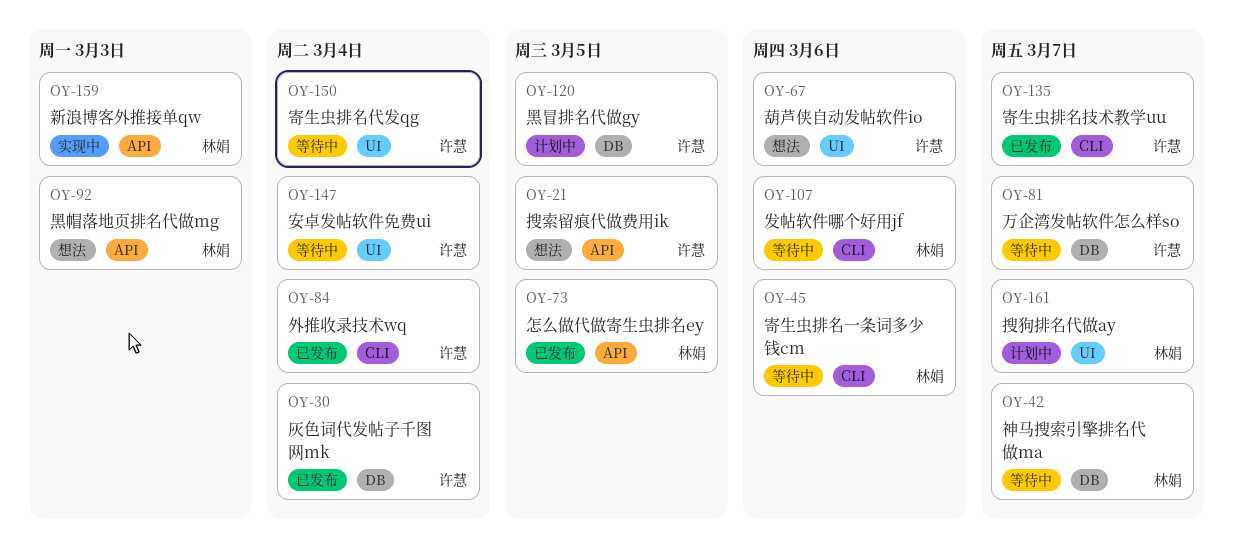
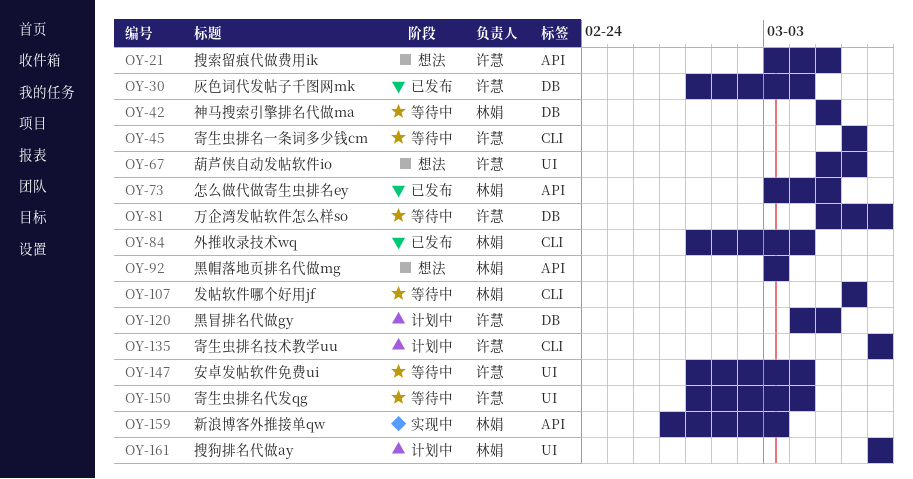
OY-42, due: Mar 7 -> Mar 5
OY-45, owner: 林娟 -> 许慧
OY-84, owner: 许慧 -> 林娟
OY-135, status: 已发布 -> 计划中

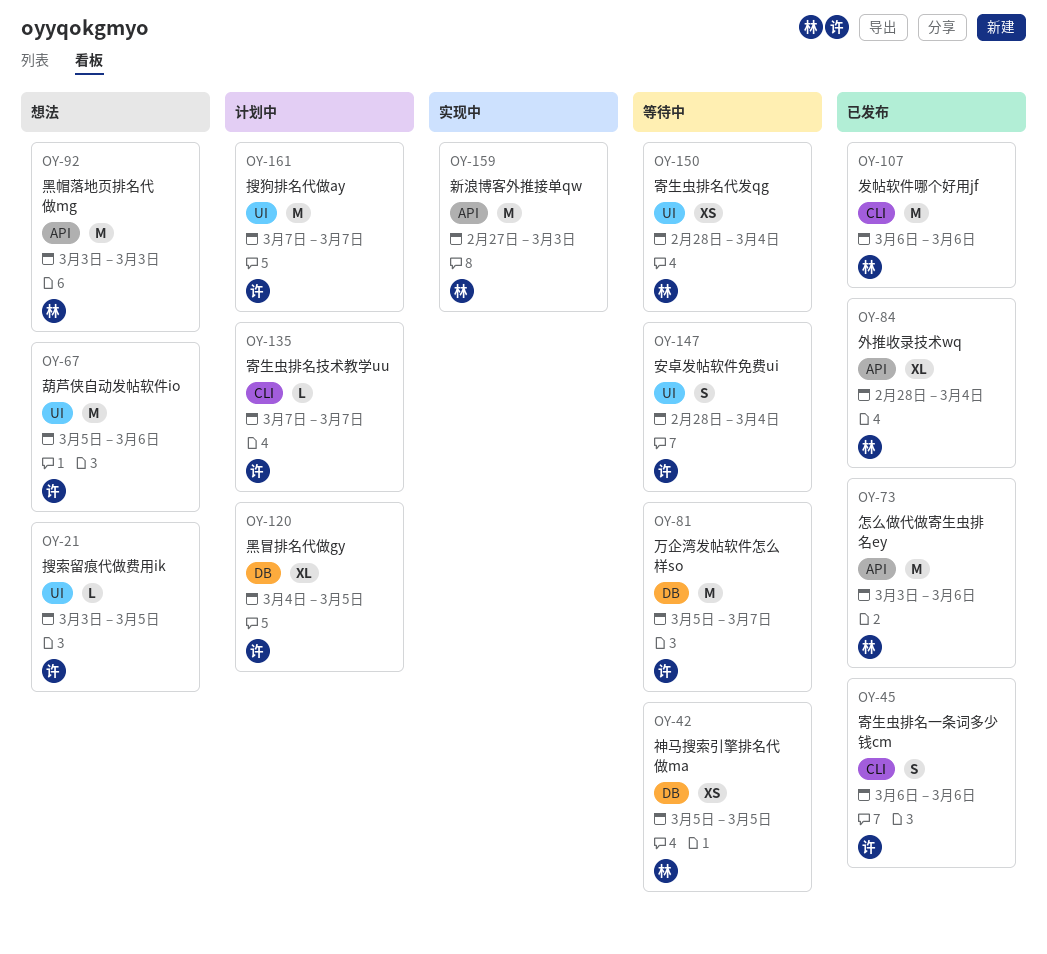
OY-21, label: API -> UI
OY-30: present -> none
OY-45, status: 等待中 -> 已发布
OY-73, due: Mar 5 -> Mar 6
OY-84, label: CLI -> API
OY-107, status: 等待中 -> 已发布
OY-150, owner: 许慧 -> 林娟
OY-161, owner: 林娟 -> 许慧

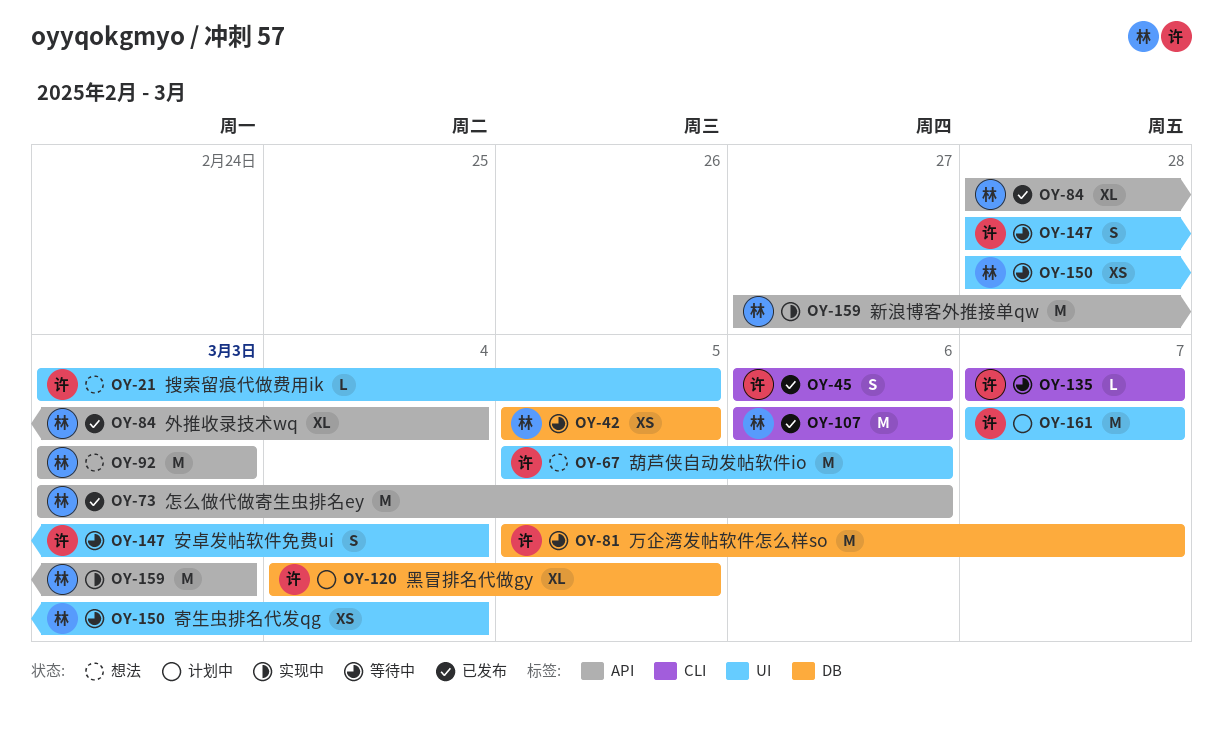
OY-135, status: 计划中 -> 等待中

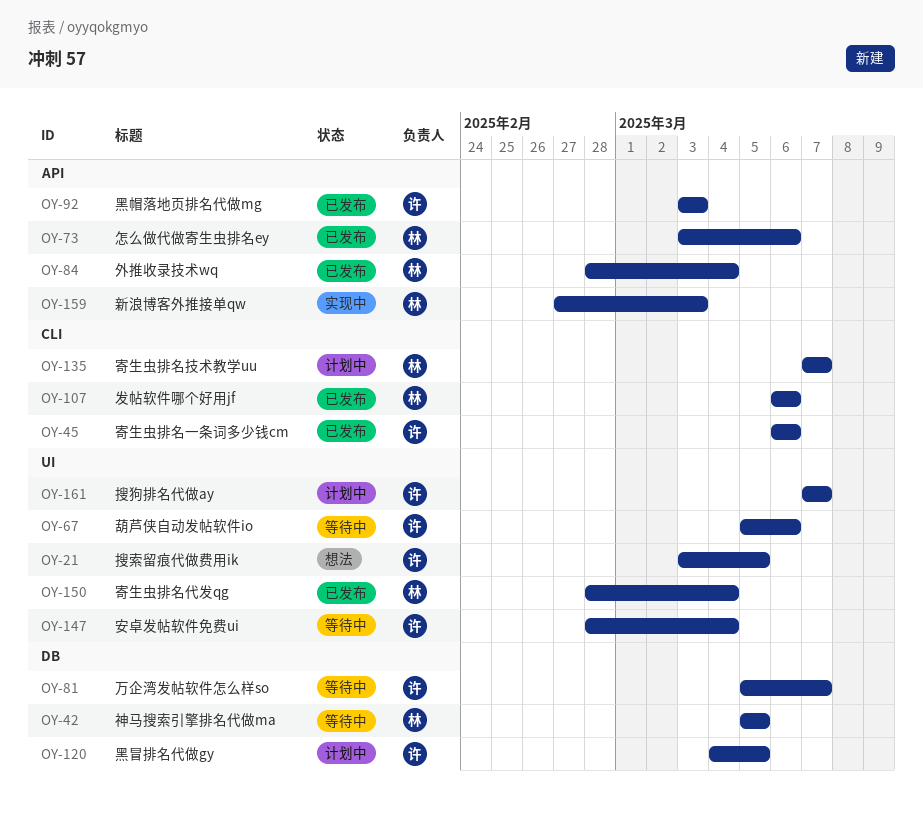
OY-67, status: 想法 -> 等待中
OY-92, status: 想法 -> 已发布
OY-92, owner: 林 -> 许
OY-135, status: 等待中 -> 计划中
OY-135, owner: 许 -> 林
OY-150, status: 等待中 -> 已发布

